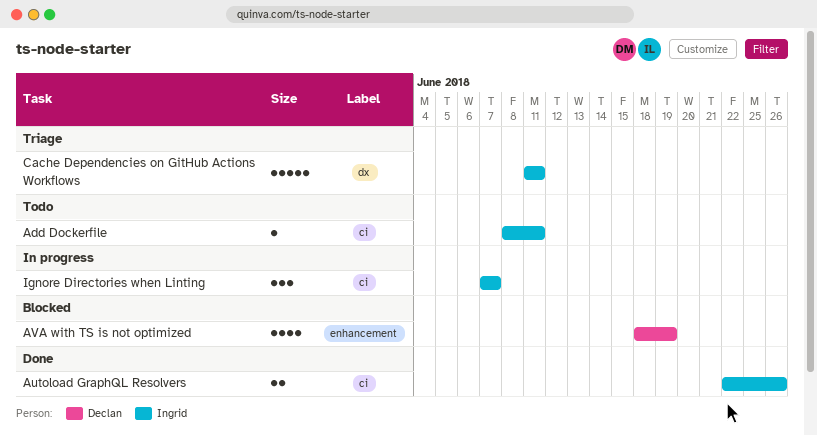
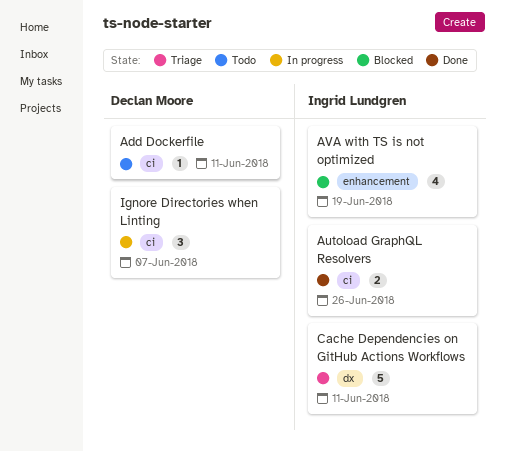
Add Dockerfile, owner: Ingrid Lundgren -> Declan Moore
AVA with TS is not optimized, owner: Declan Moore -> Ingrid Lundgren
Ignore Directories when Linting, owner: Ingrid Lundgren -> Declan Moore

